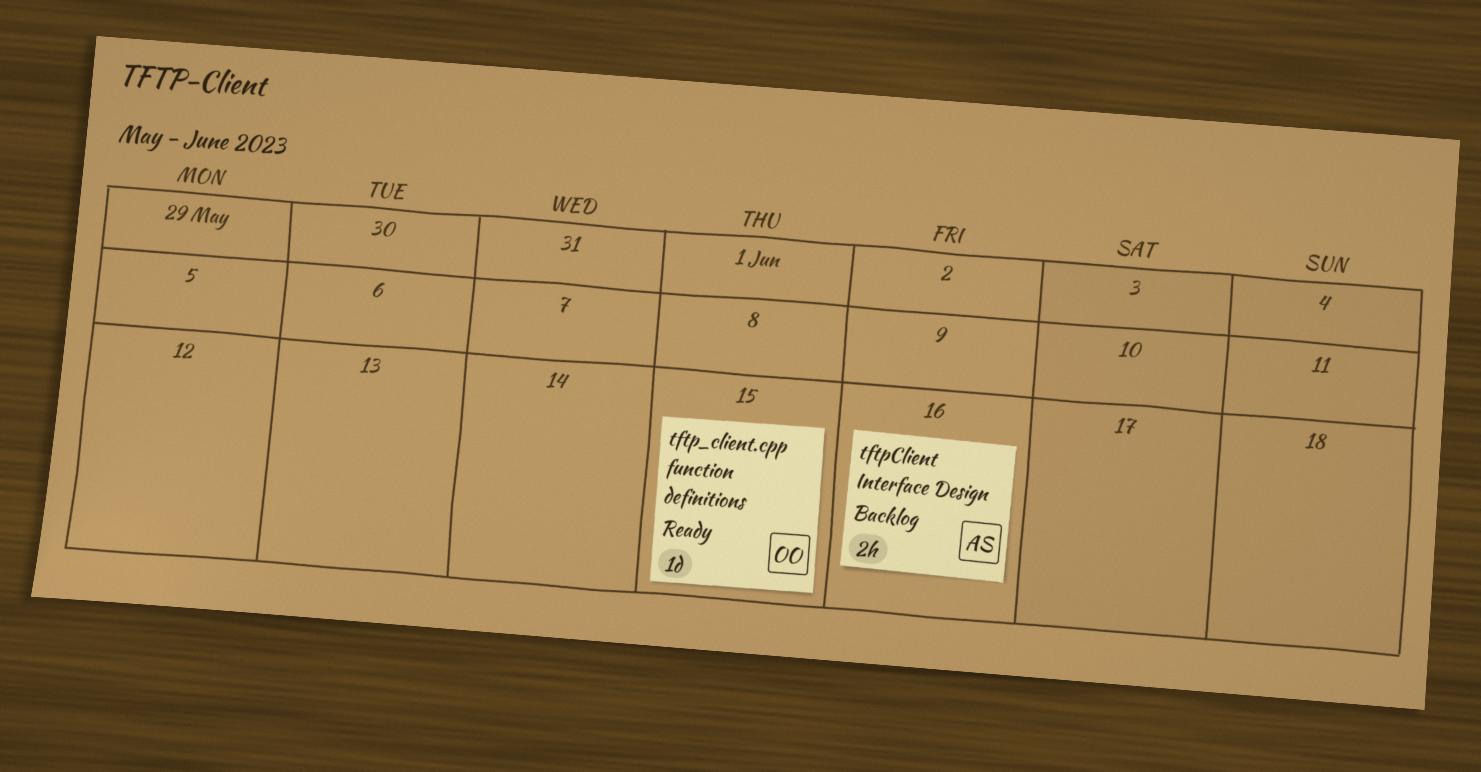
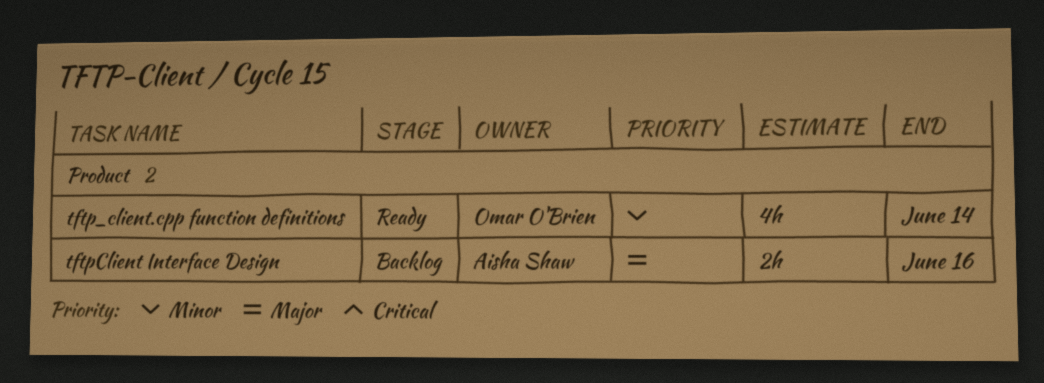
tftp_client.cpp function definitions, estimate: 1d -> 4h
tftp_client.cpp function definitions, due: Jun 15 -> Jun 14

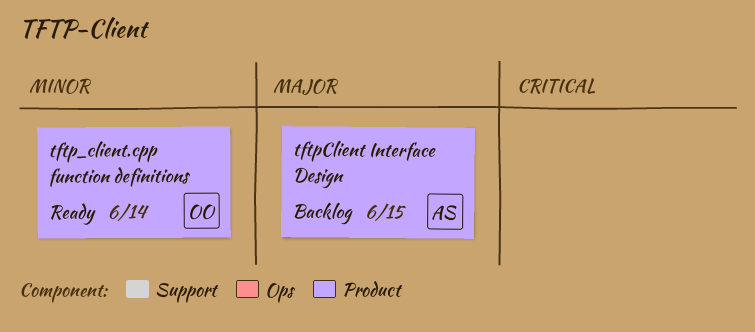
tftpClient Interface Design, due: Jun 16 -> Jun 15

